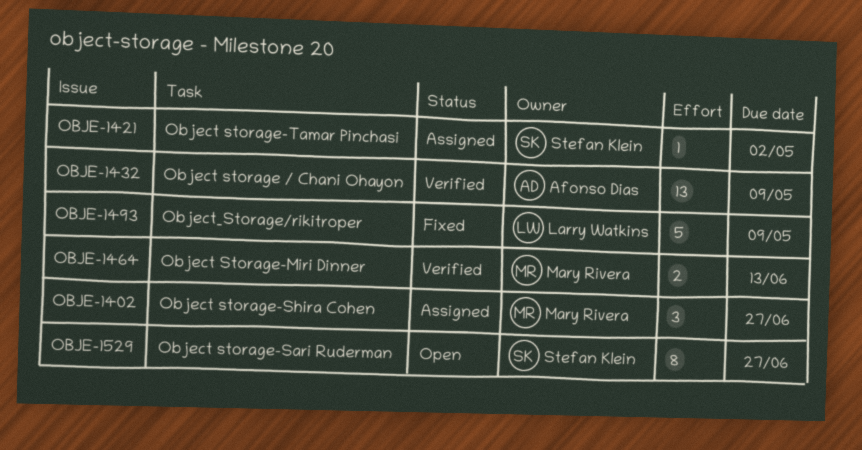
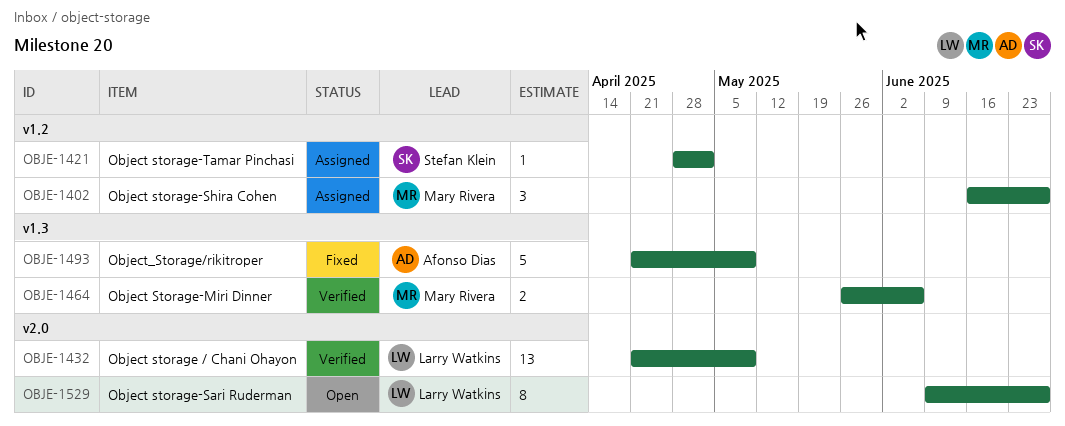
OBJE-1432, owner: Afonso Dias -> Larry Watkins
OBJE-1464, due: Jun 13 -> Jun 6
OBJE-1493, owner: Larry Watkins -> Afonso Dias
OBJE-1529, owner: Stefan Klein -> Larry Watkins

